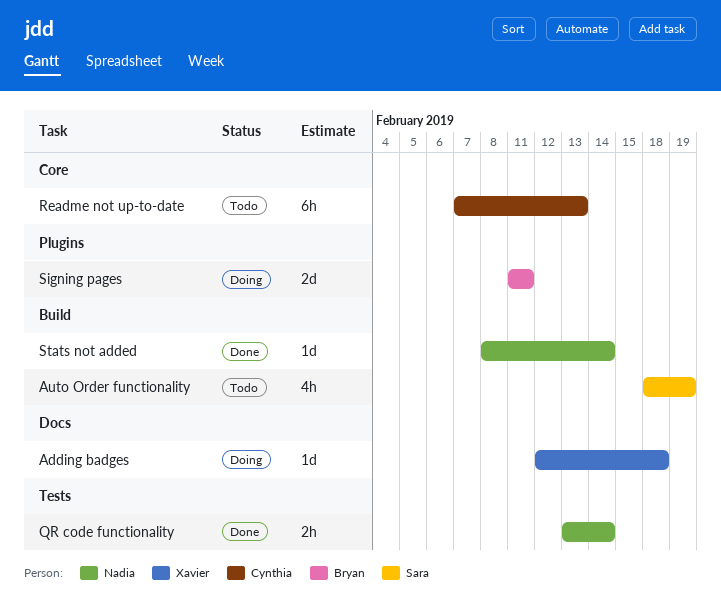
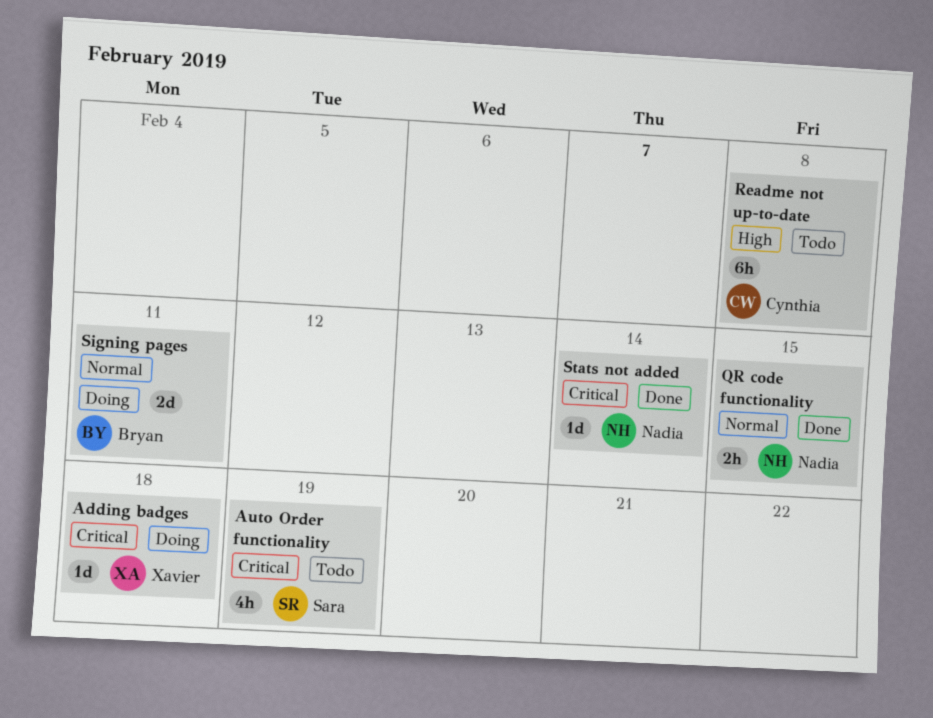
QR code functionality, due: Feb 14 -> Feb 15
Readme not up-to-date, due: Feb 13 -> Feb 8

